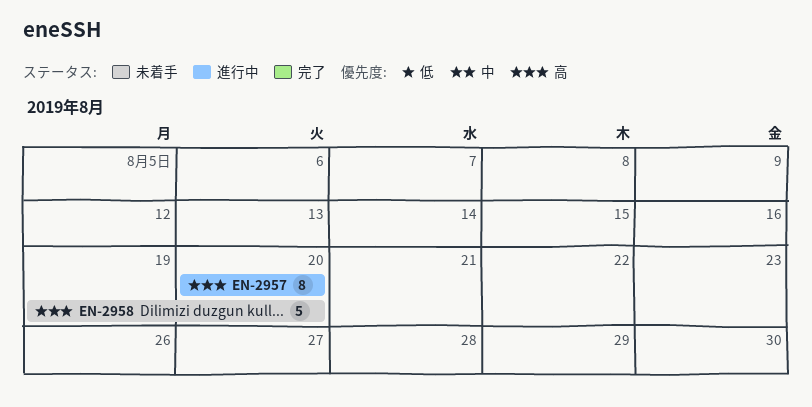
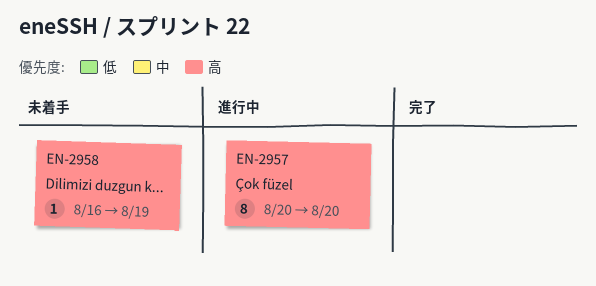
EN-2958, estimate: 5 -> 1
EN-2958, start: Aug 19 -> Aug 16
EN-2958, due: Aug 20 -> Aug 19

